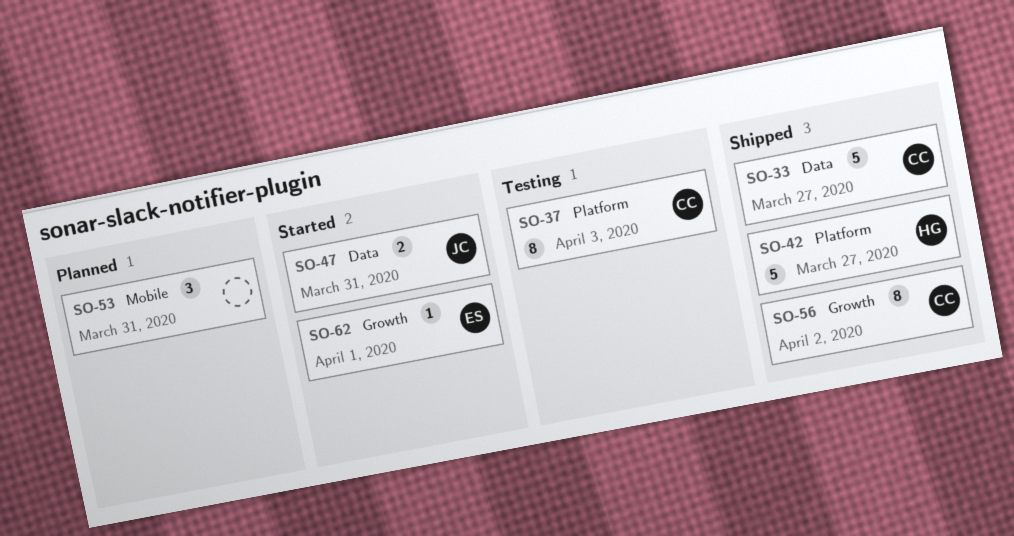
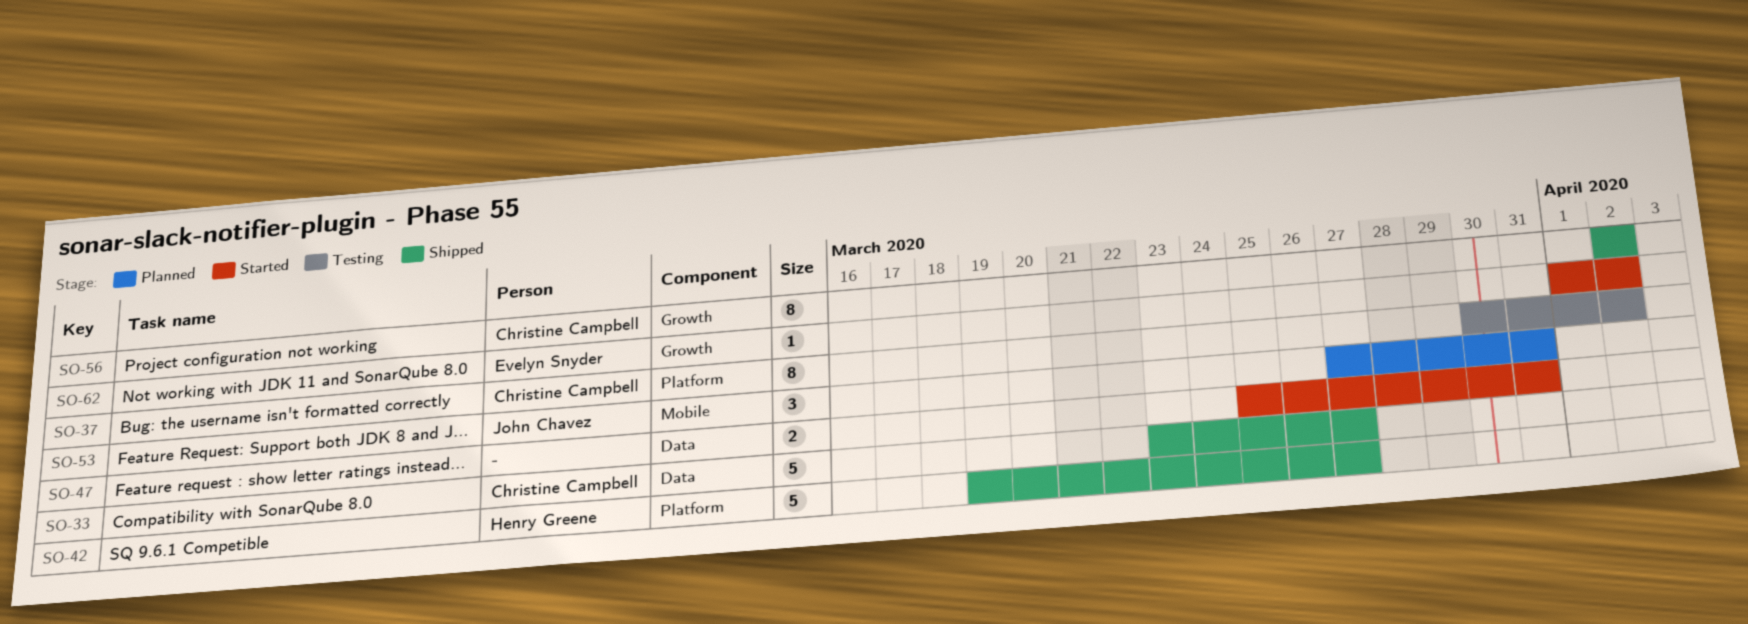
SO-37, due: Apr 3 -> Apr 2
SO-47, owner: John Chavez -> none
SO-53, owner: none -> John Chavez
SO-62, due: Apr 1 -> Apr 2

